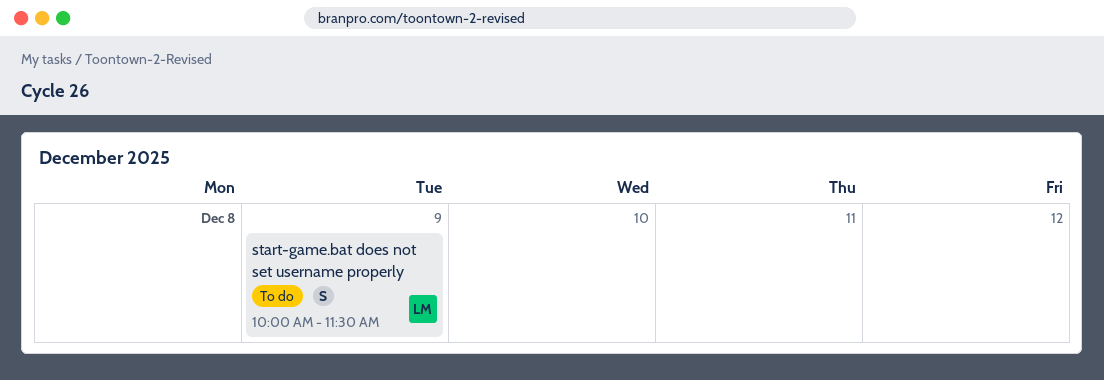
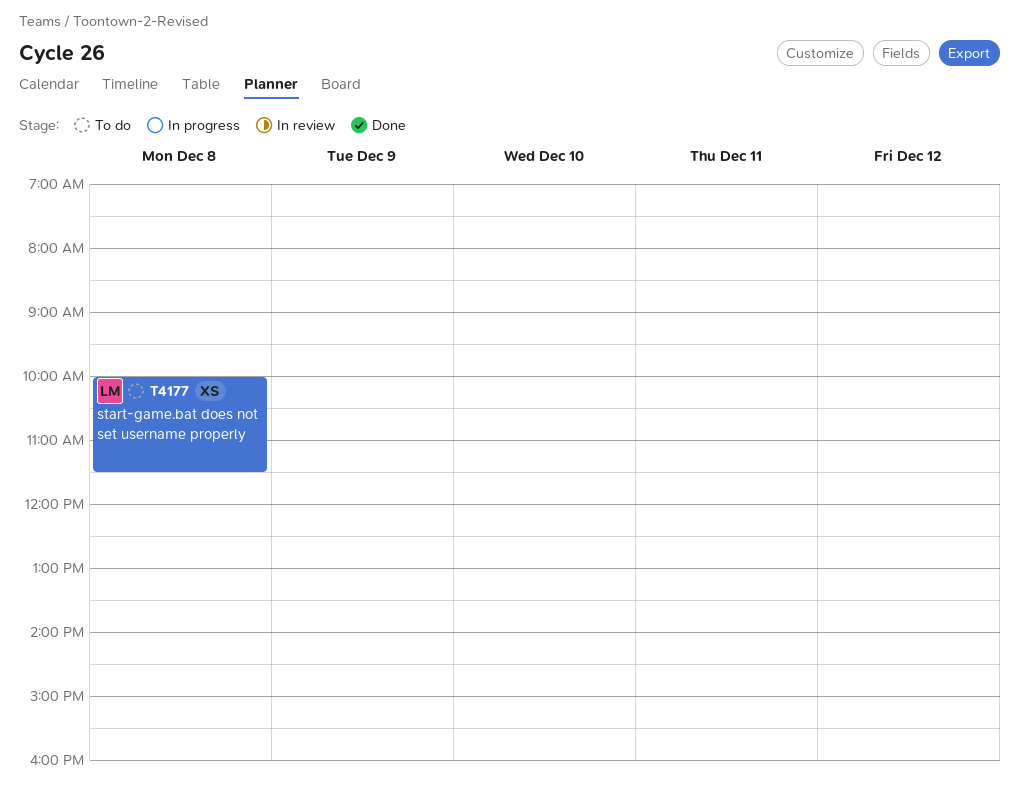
start-game.bat does not set username properly, estimate: S -> XS
start-game.bat does not set username properly, day: Dec 9 -> Dec 8

